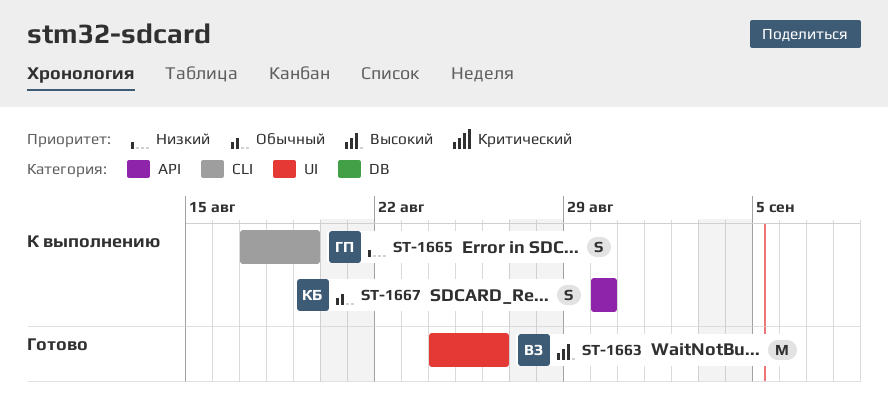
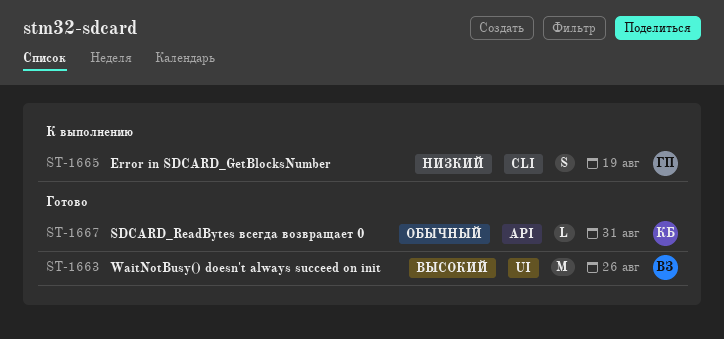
ST-1667, status: К выполнению -> Готово
ST-1667, estimate: S -> L
ST-1667, due: Aug 30 -> Aug 31

